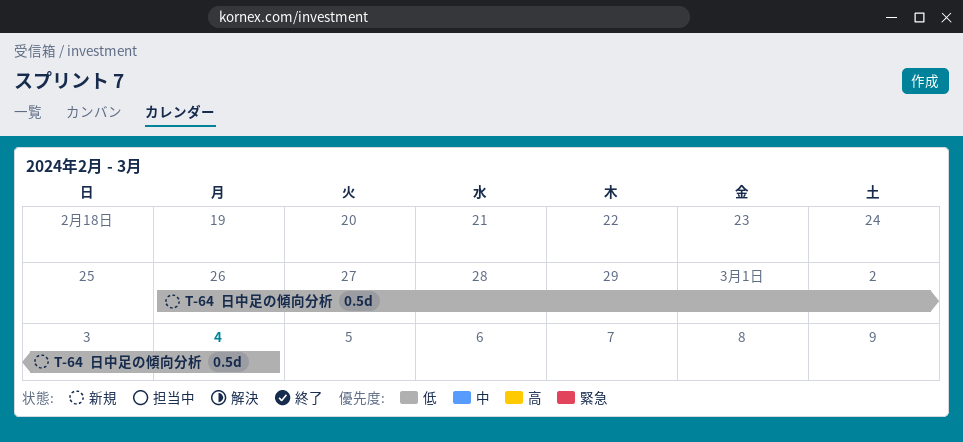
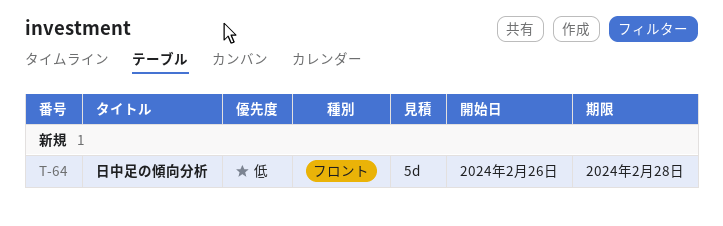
T-64, estimate: 0.5d -> 5d
T-64, due: Mar 4 -> Feb 28

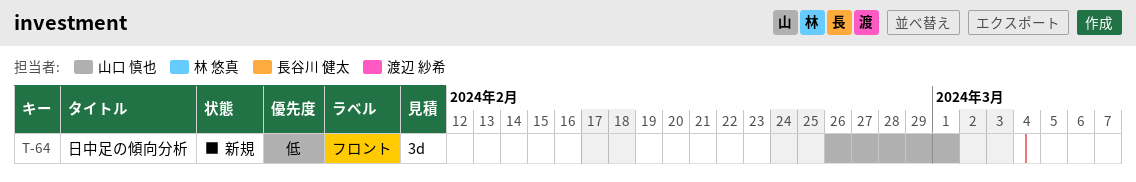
T-64, estimate: 5d -> 3d
T-64, due: Feb 28 -> Mar 1

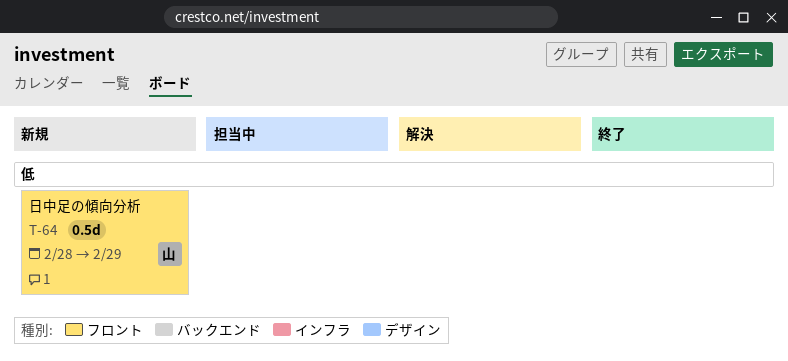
T-64, estimate: 3d -> 0.5d
T-64, start: Feb 26 -> Feb 28
T-64, due: Mar 1 -> Feb 29

